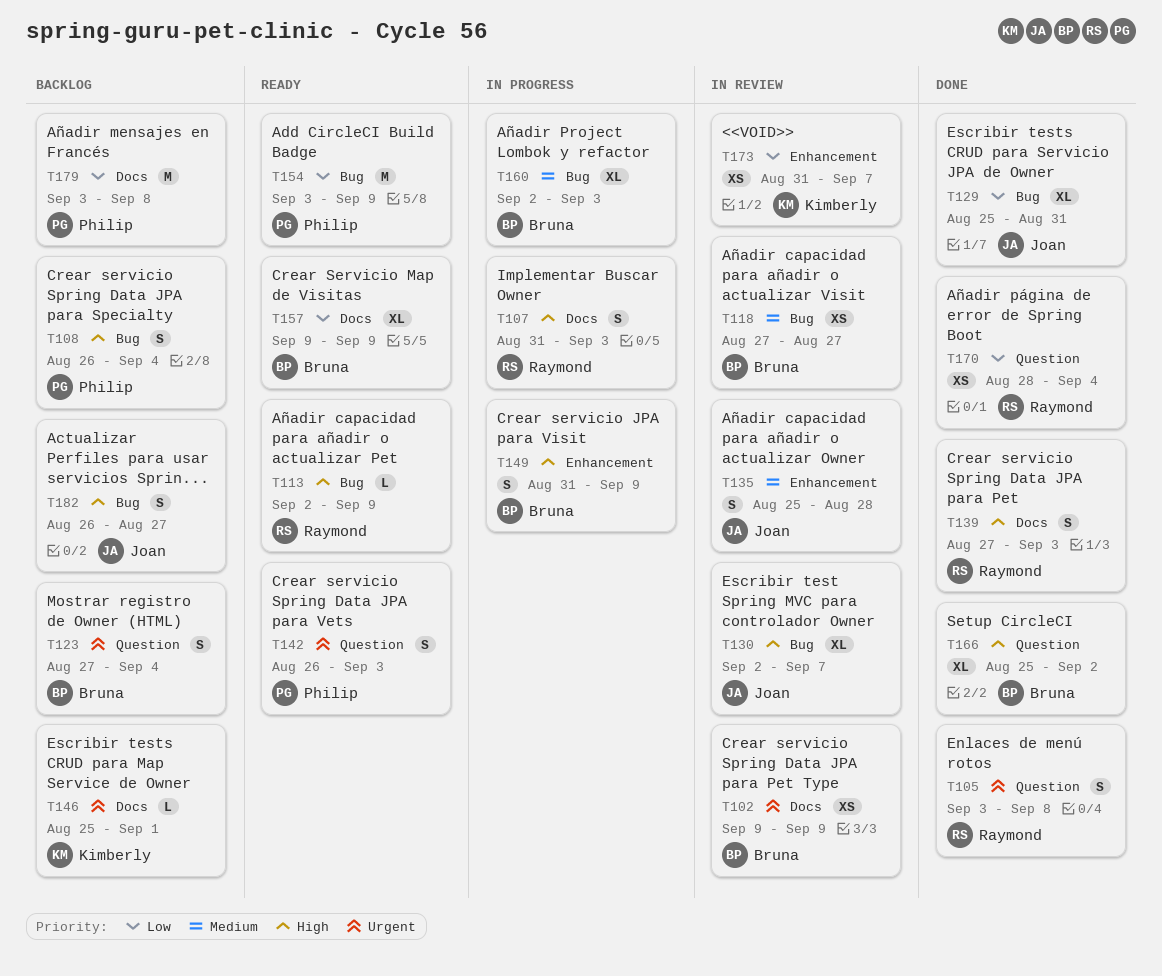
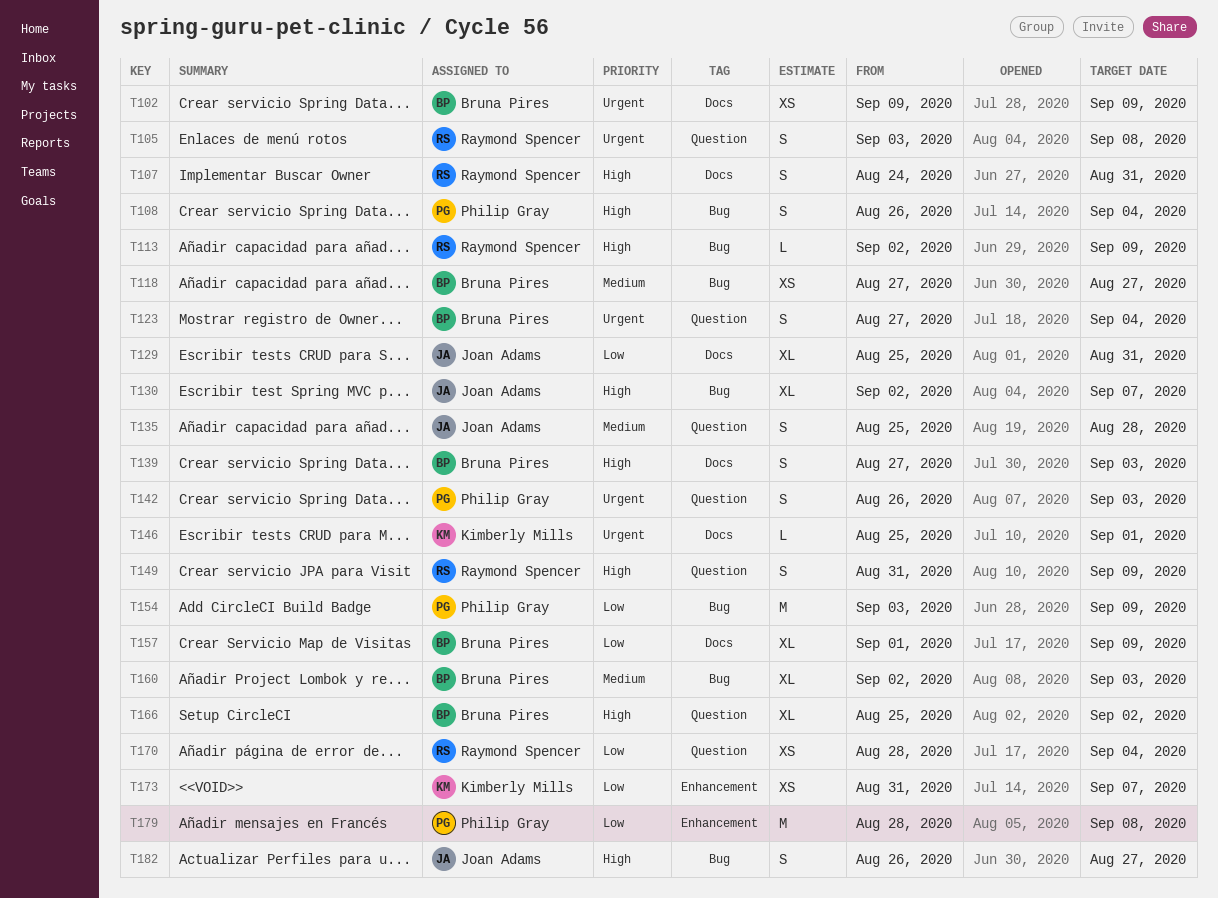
T107, start: Aug 31 -> Aug 24
T107, due: Sep 3 -> Aug 31
T129, label: Bug -> Docs
T135, label: Enhancement -> Question
T139, owner: Raymond Spencer -> Bruna Pires
T149, owner: Bruna Pires -> Raymond Spencer
T149, label: Enhancement -> Question
T157, start: Sep 9 -> Sep 1
T179, label: Docs -> Enhancement
T179, start: Sep 3 -> Aug 28

